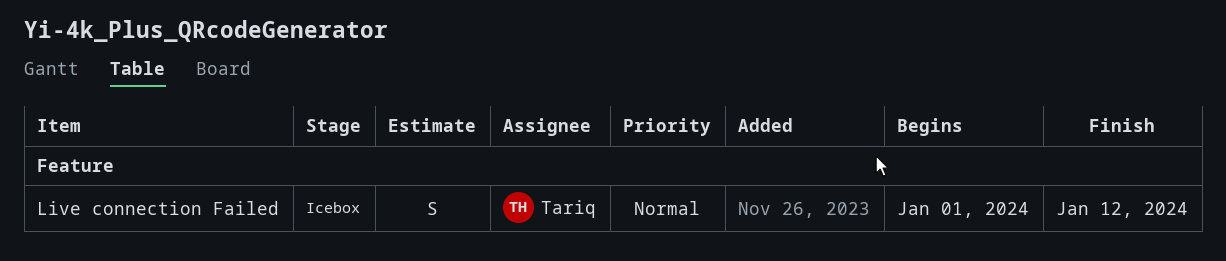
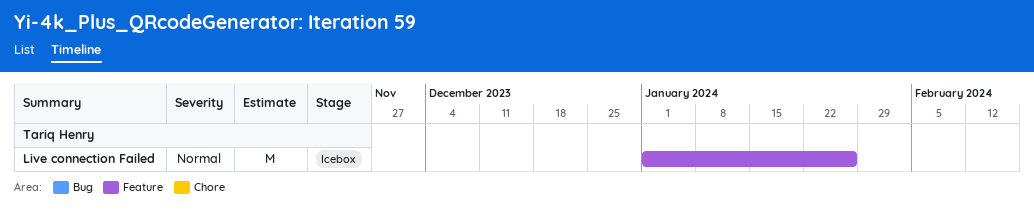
Live connection Failed, estimate: S -> M
Live connection Failed, due: Jan 12 -> Jan 26

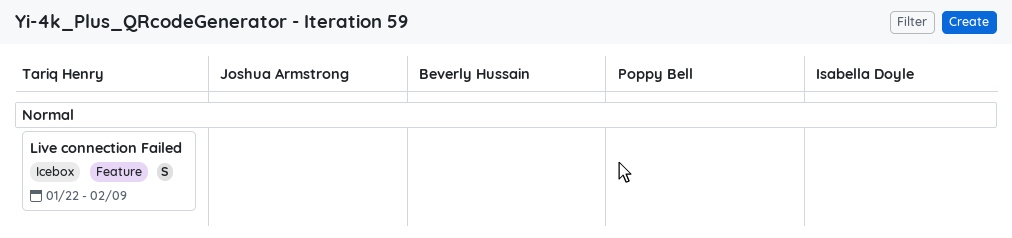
Live connection Failed, estimate: M -> S
Live connection Failed, start: Jan 1 -> Jan 22
Live connection Failed, due: Jan 26 -> Feb 9

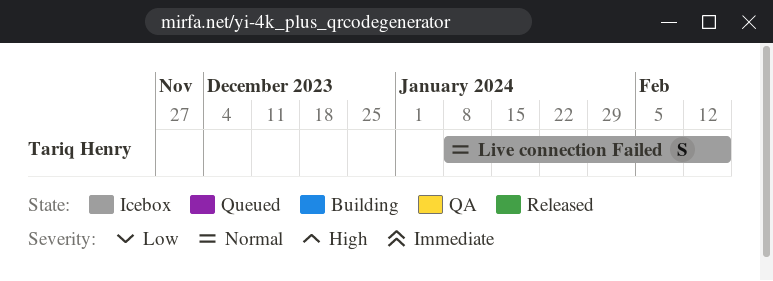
Live connection Failed, start: Jan 22 -> Jan 8
Live connection Failed, due: Feb 9 -> Feb 16

